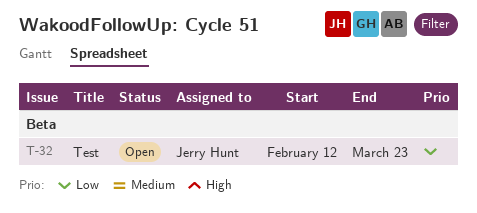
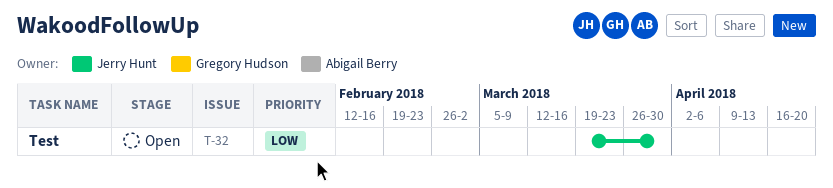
T-32, start: Feb 12 -> Mar 19
T-32, due: Mar 23 -> Mar 30

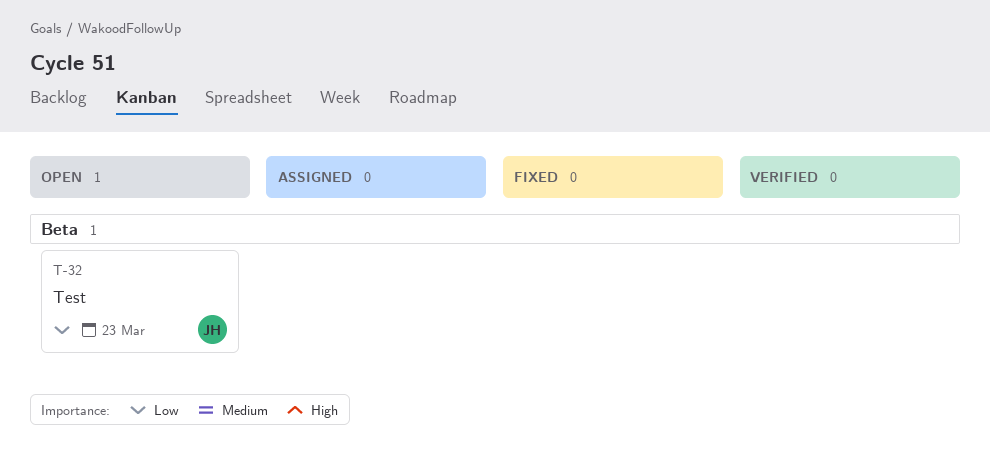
T-32, due: Mar 30 -> Mar 23

